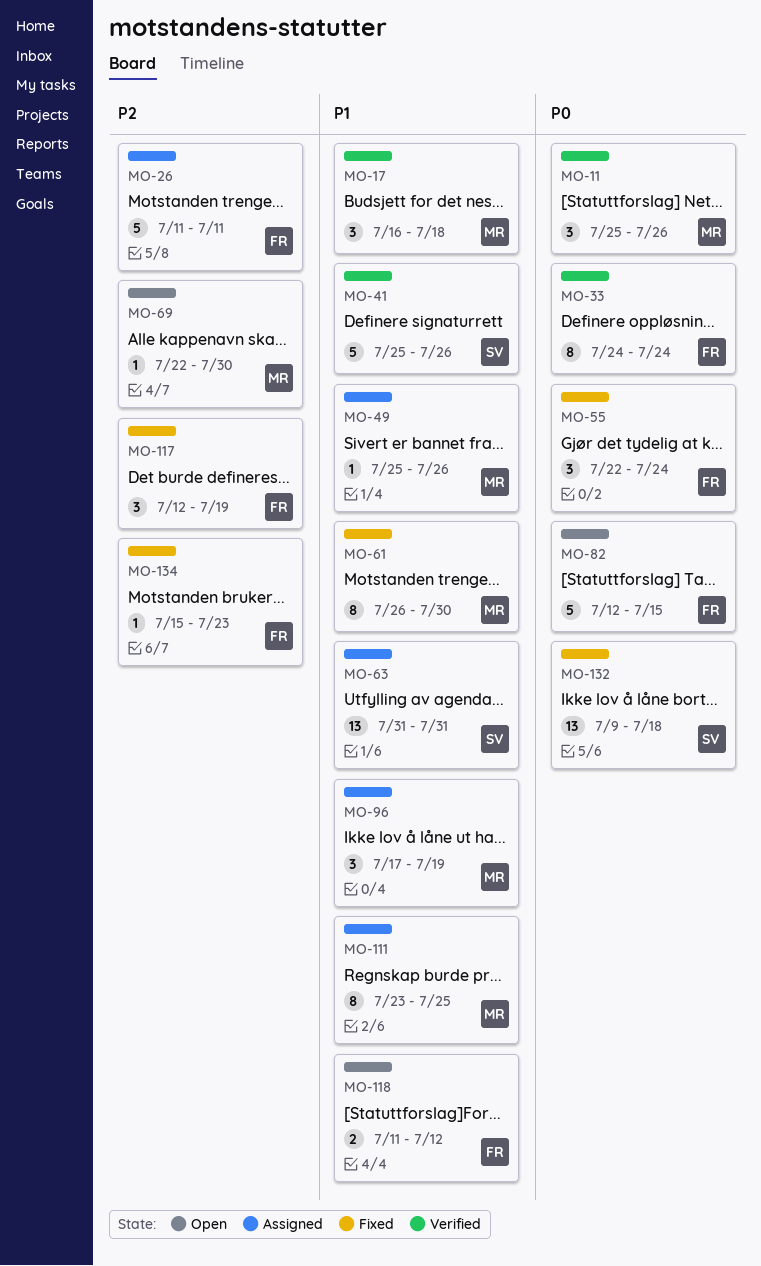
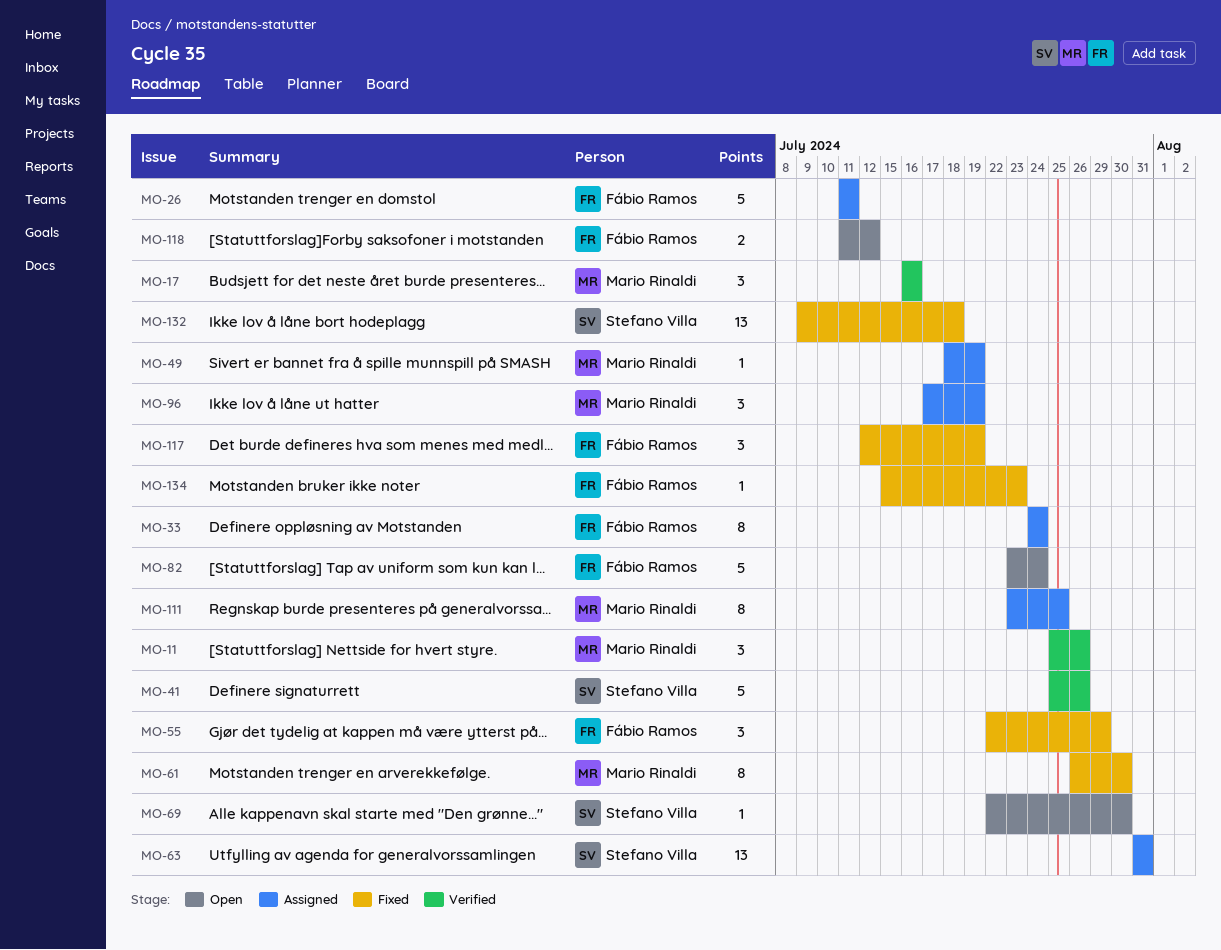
MO-17, due: Jul 18 -> Jul 16
MO-33, status: Verified -> Assigned
MO-49, start: Jul 25 -> Jul 18
MO-49, due: Jul 26 -> Jul 19
MO-55, due: Jul 24 -> Jul 29
MO-69, owner: Mario Rinaldi -> Stefano Villa
MO-82, start: Jul 12 -> Jul 23
MO-82, due: Jul 15 -> Jul 24

